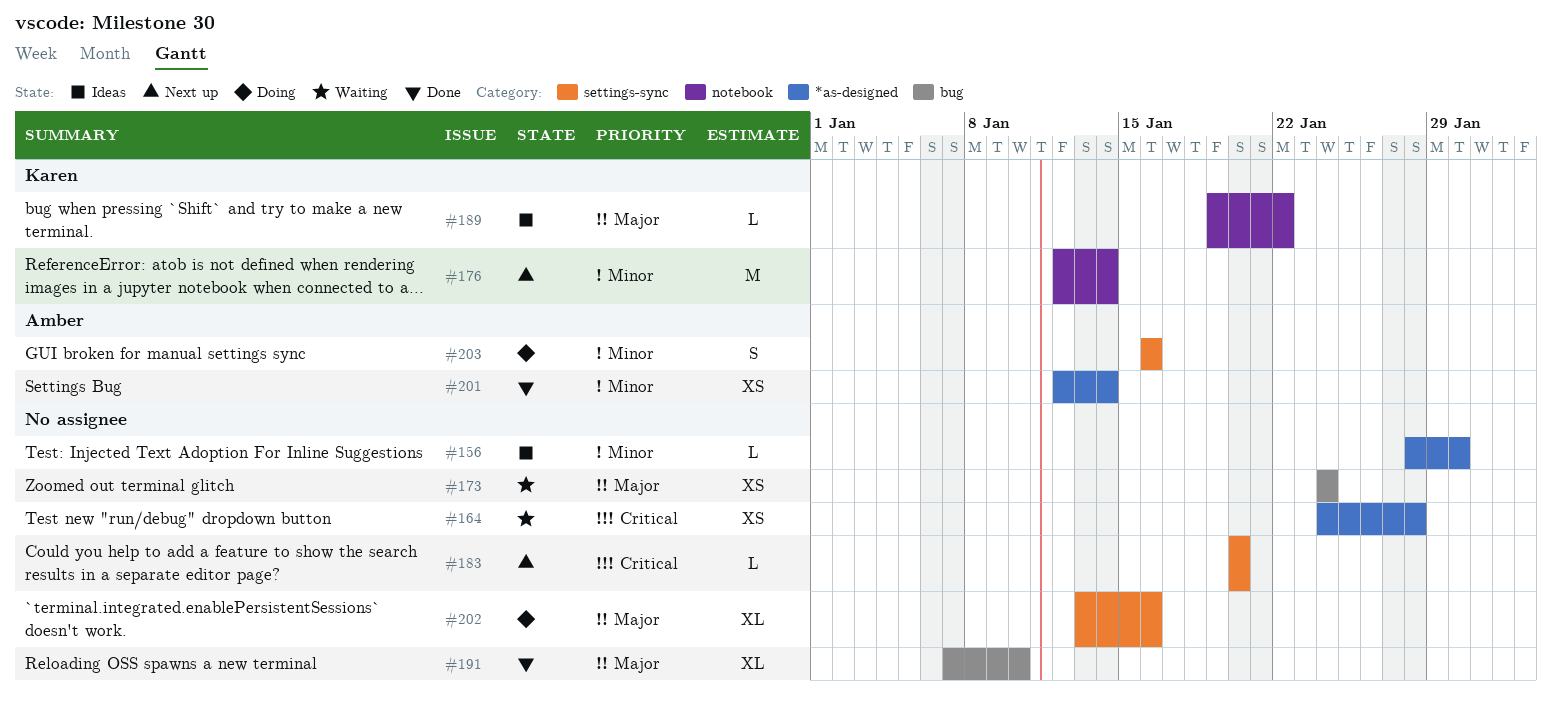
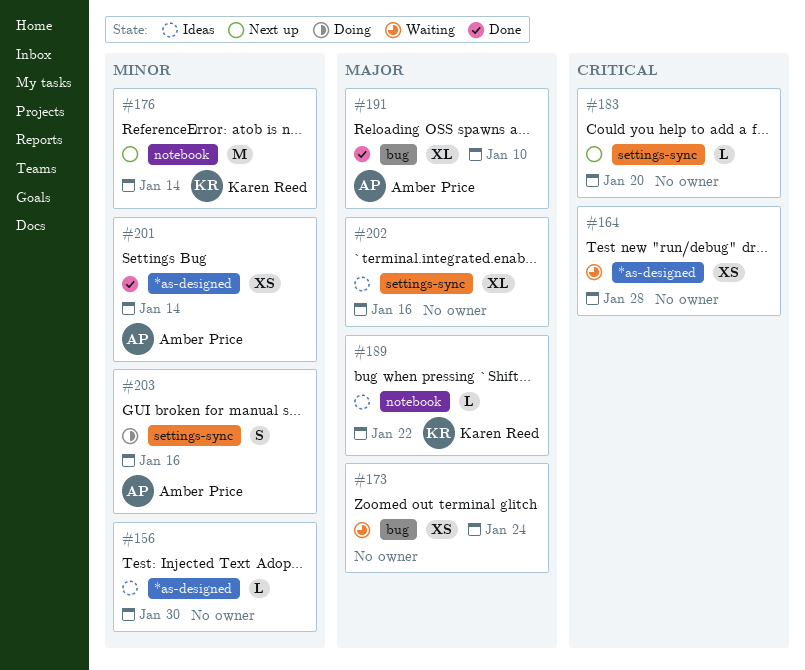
#191, owner: none -> Amber Price
#202, status: Doing -> Ideas

